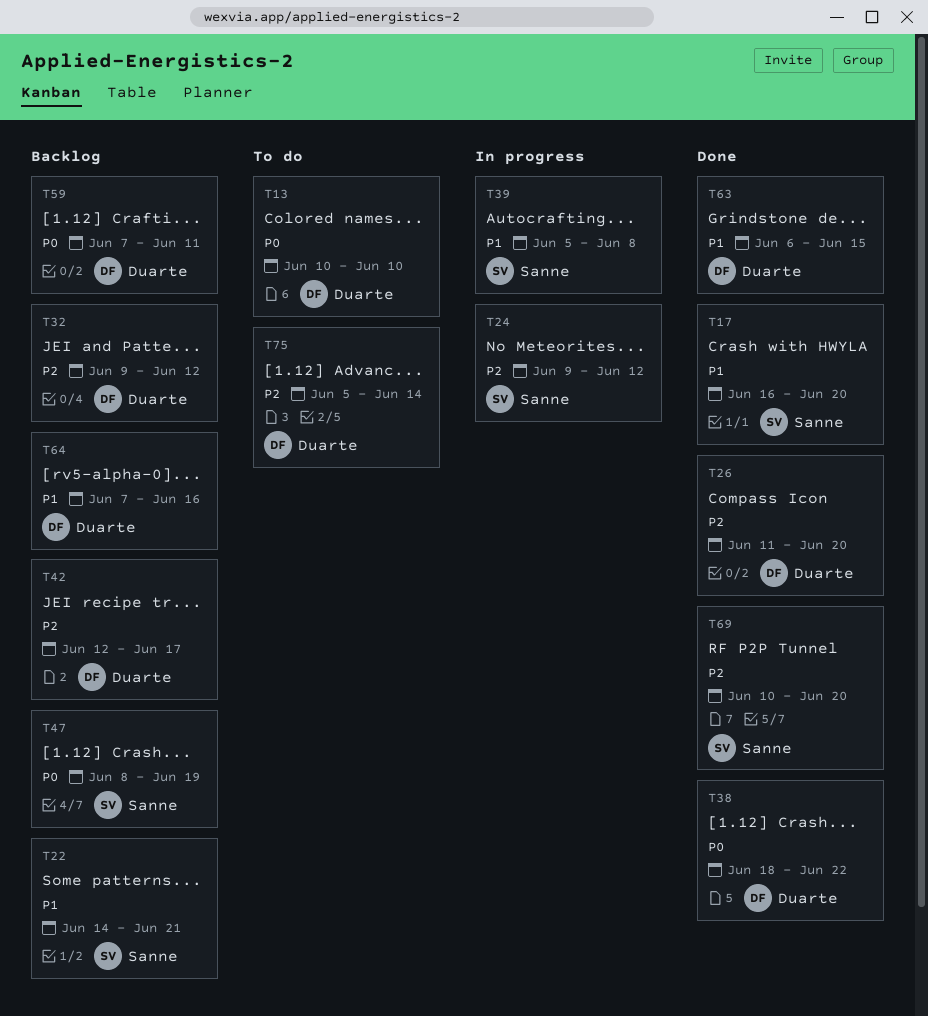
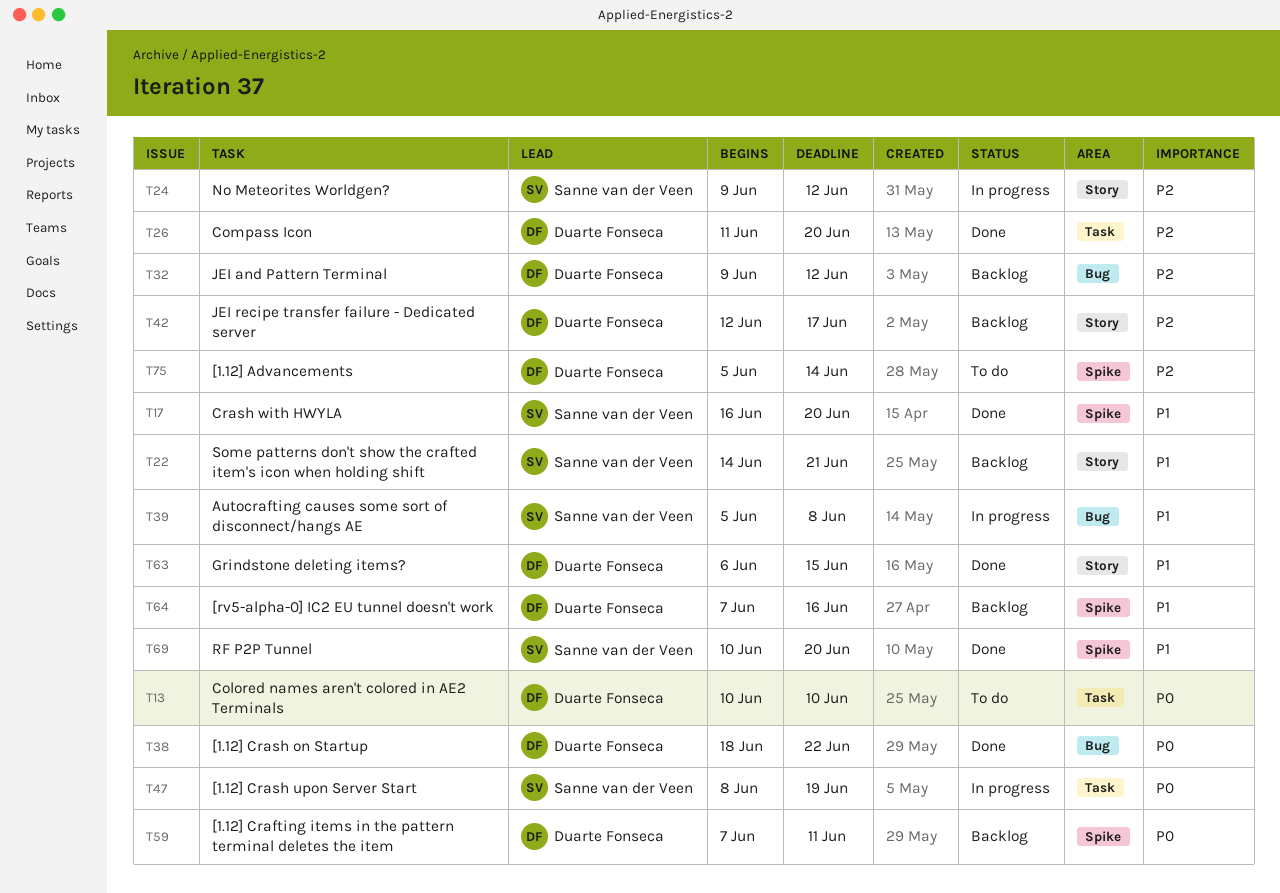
T47, status: Backlog -> In progress
T69, priority: P2 -> P1

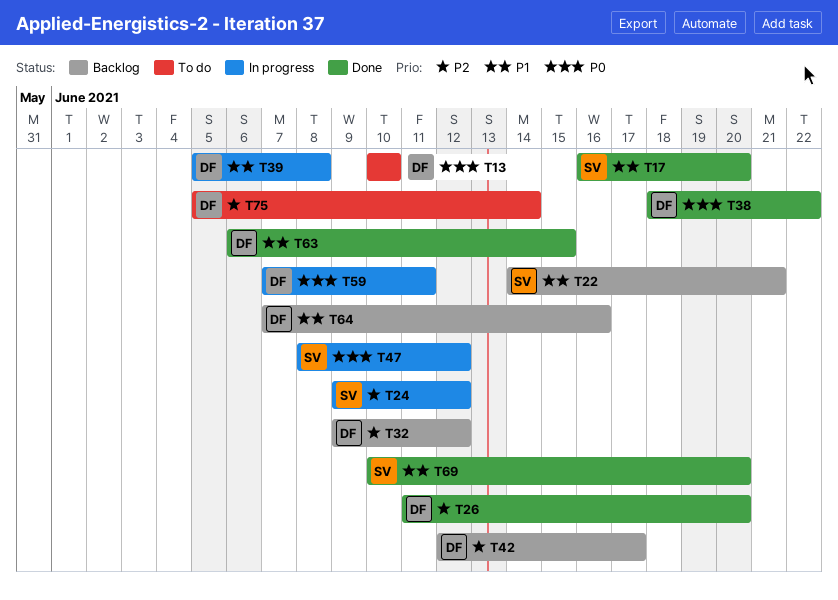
T39, owner: Sanne van der Veen -> Duarte Fonseca
T47, due: Jun 19 -> Jun 12
T59, status: Backlog -> In progress

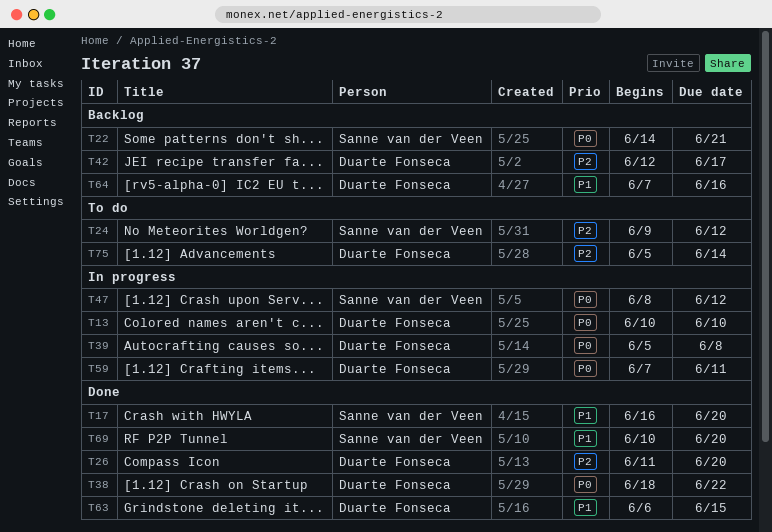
T13, status: To do -> In progress
T22, priority: P1 -> P0
T24, status: In progress -> To do
T32: present -> none
T39, priority: P1 -> P0

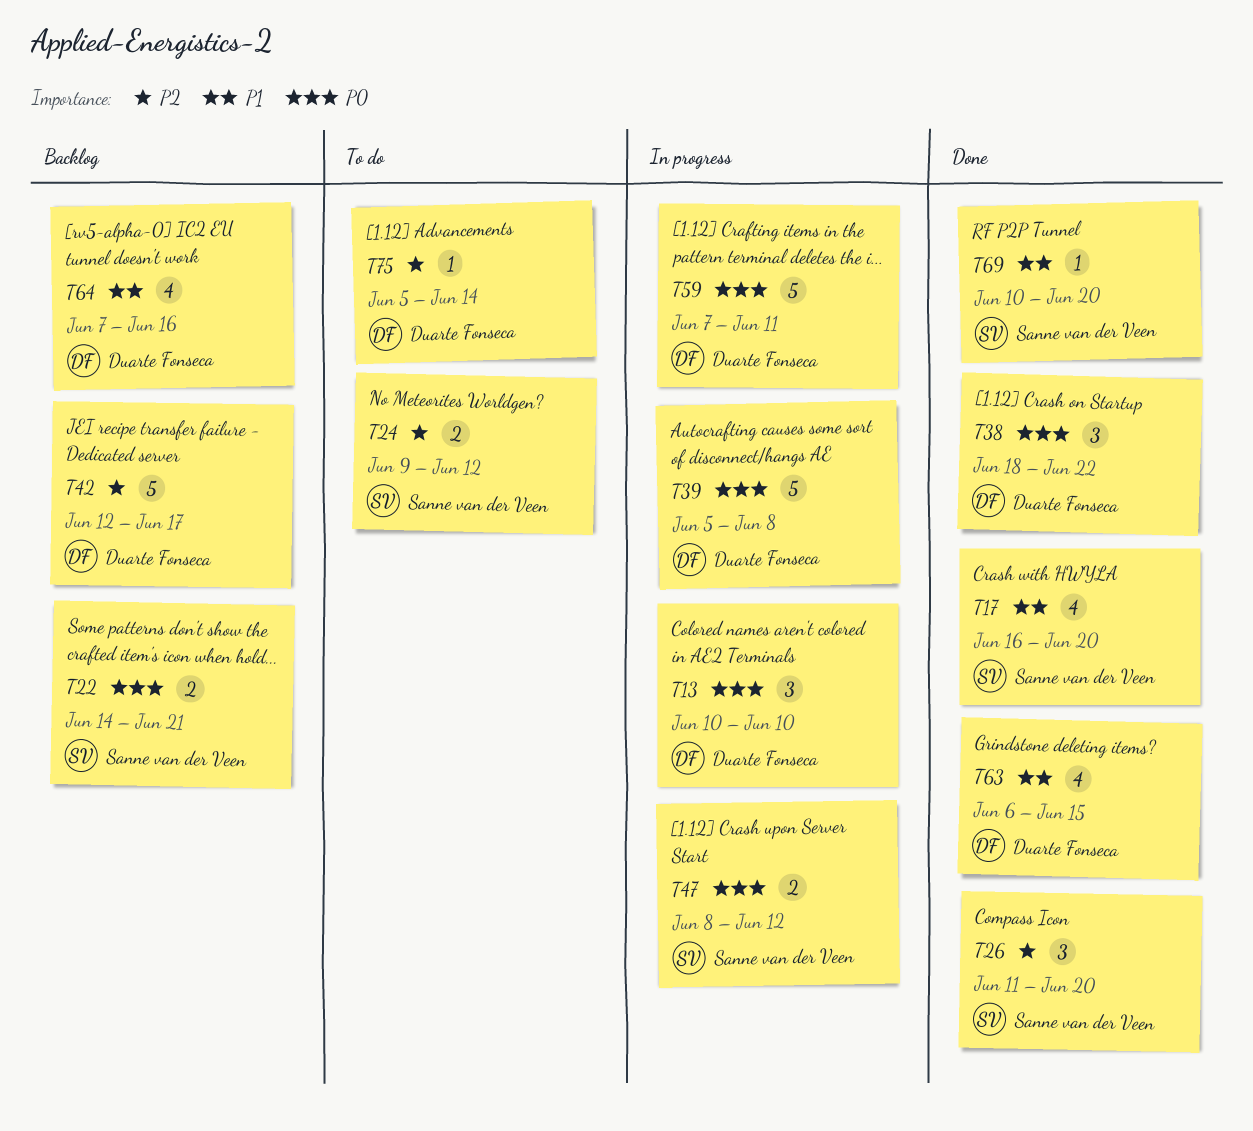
T26, owner: Duarte Fonseca -> Sanne van der Veen

